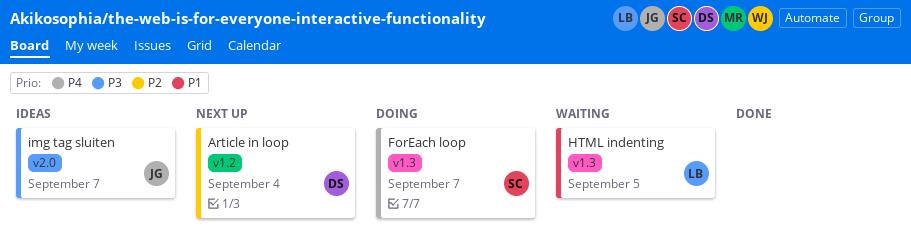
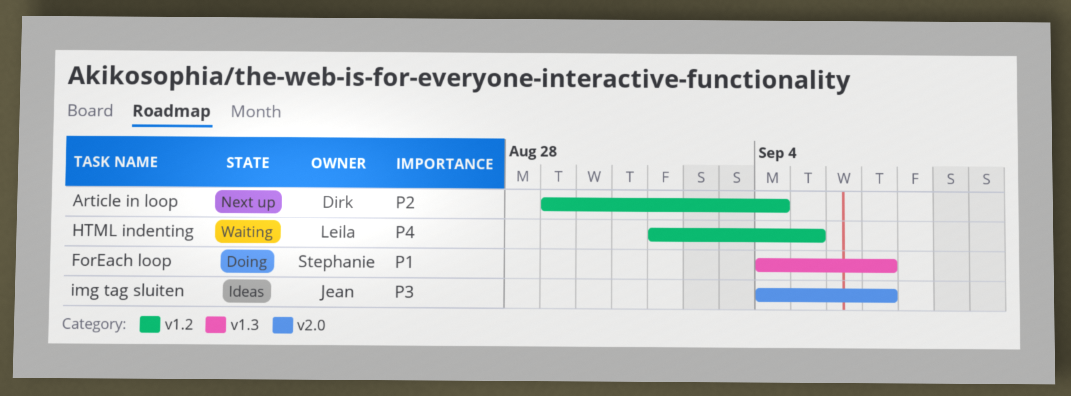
ForEach loop, priority: P4 -> P1
HTML indenting, priority: P1 -> P4
HTML indenting, label: v1.3 -> v1.2

